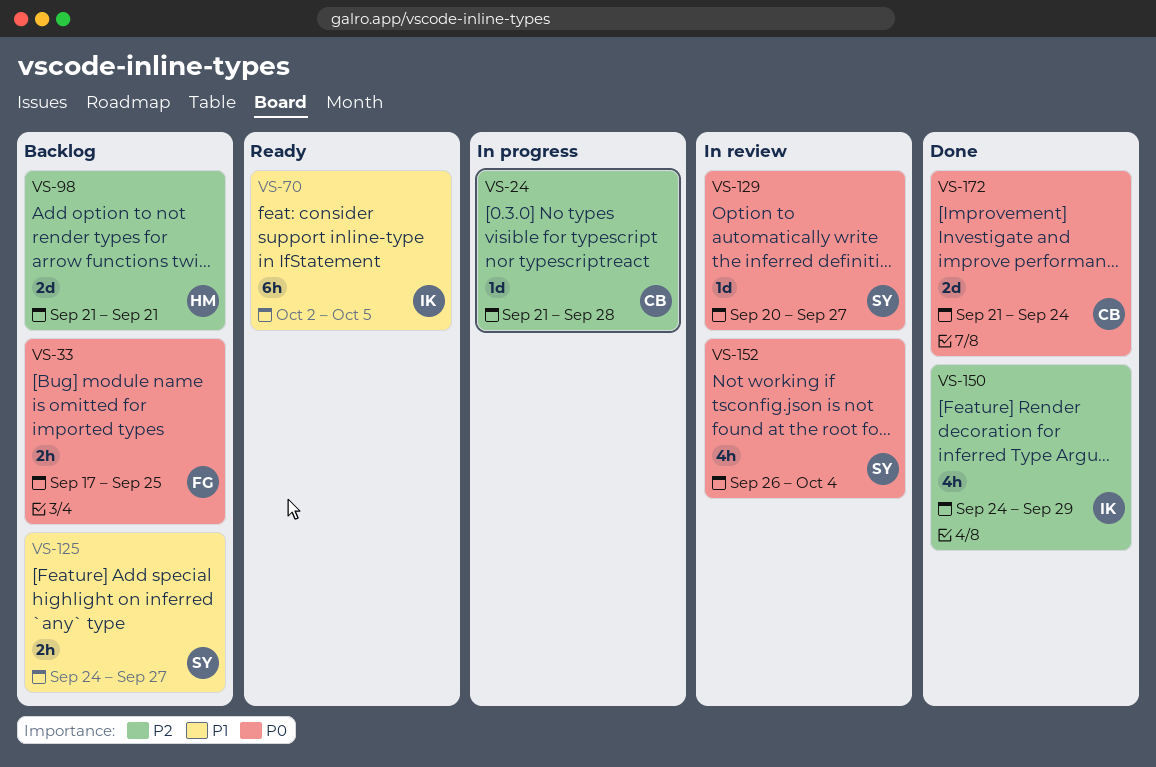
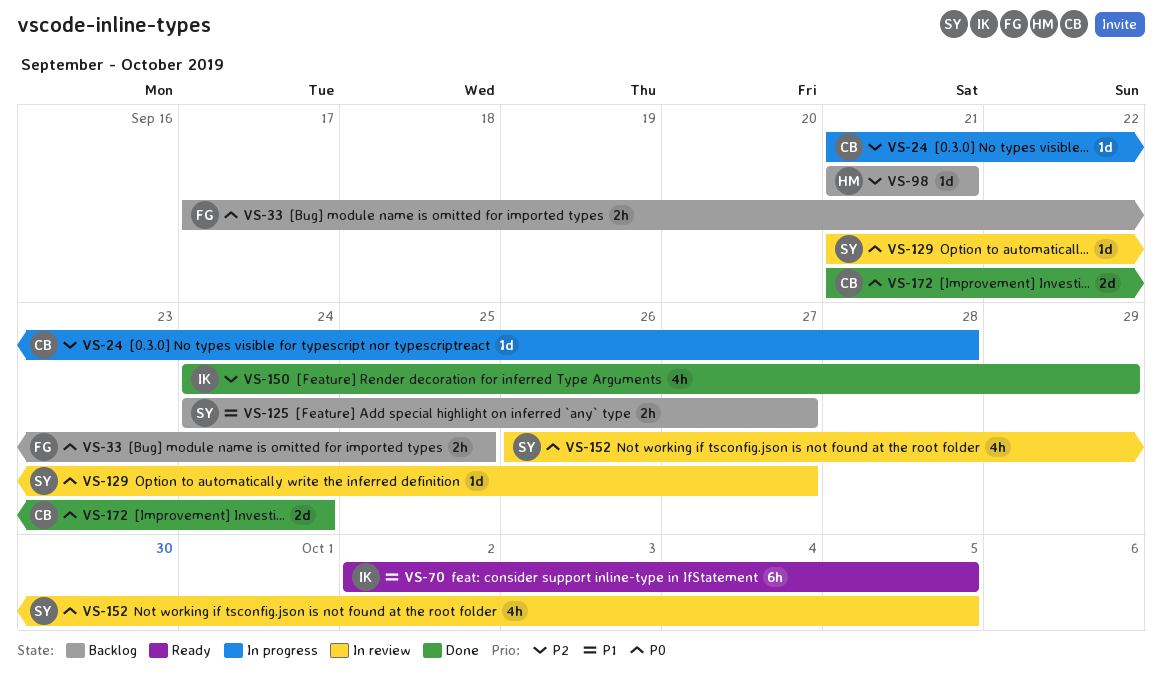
VS-98, estimate: 2d -> 1d
VS-129, start: Sep 20 -> Sep 21
VS-152, due: Oct 4 -> Oct 5

